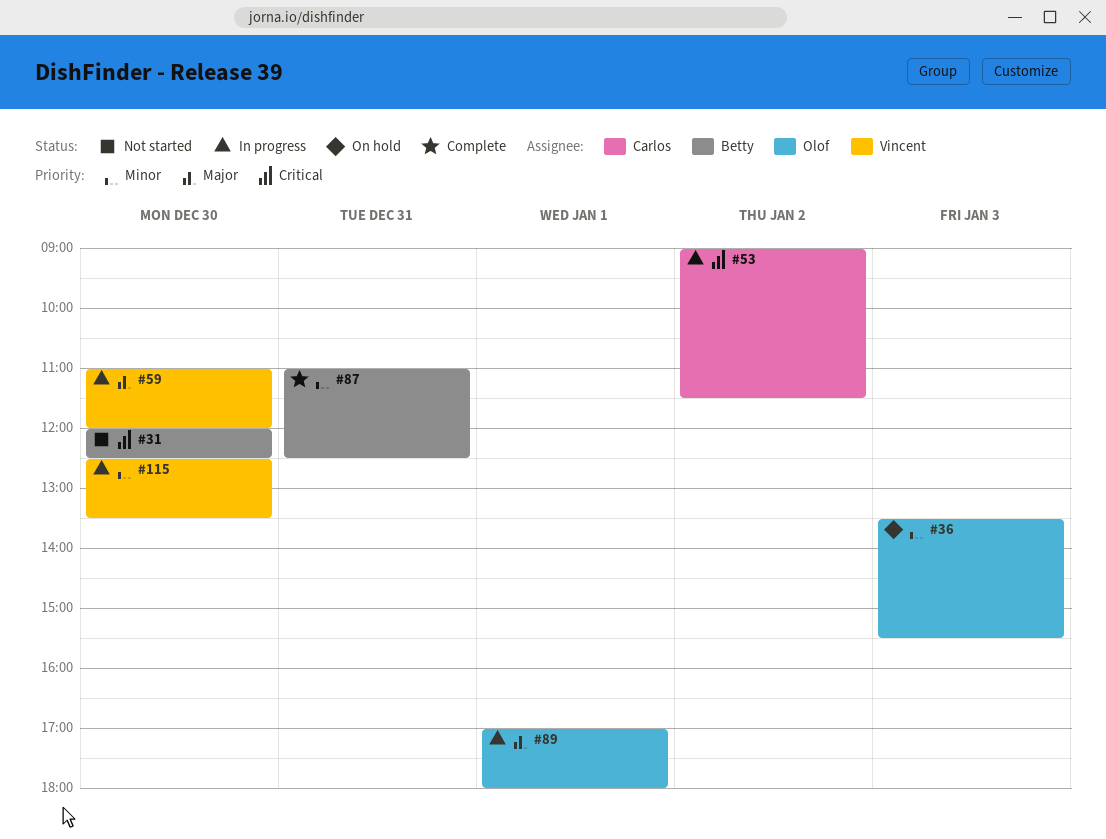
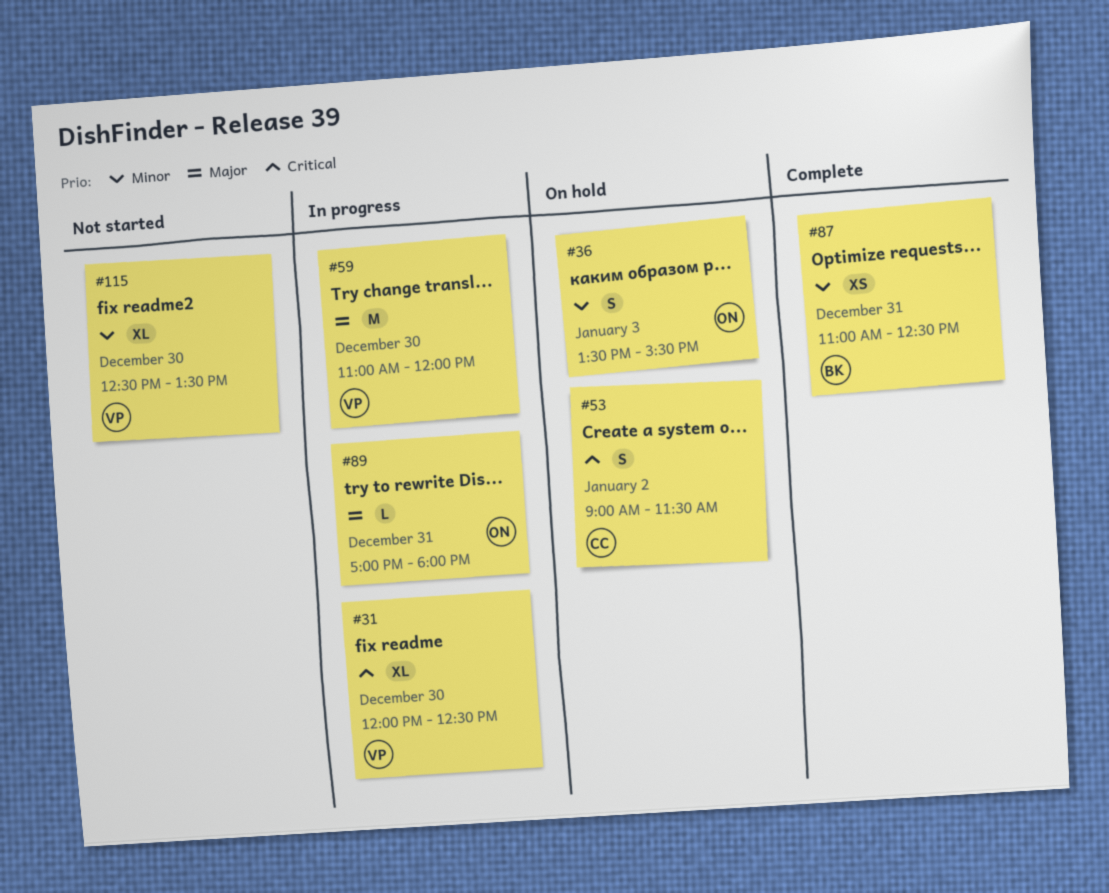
#31, status: Not started -> In progress
#31, owner: Betty -> Vincent
#53, status: In progress -> On hold
#89, day: Jan 1 -> Dec 31
#115, status: In progress -> Not started

